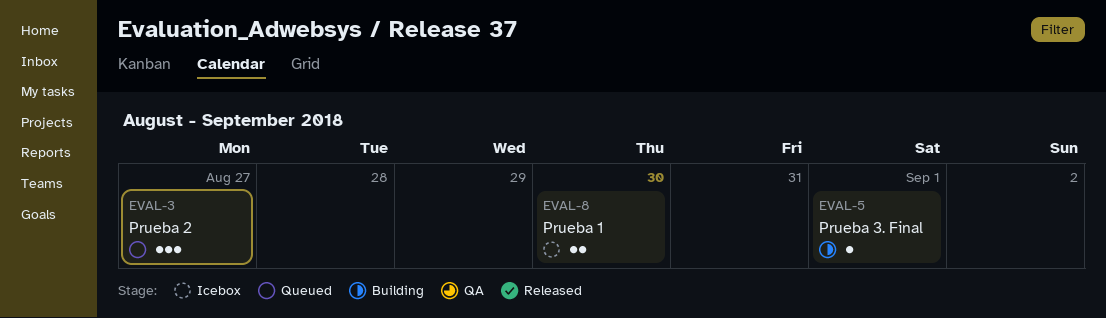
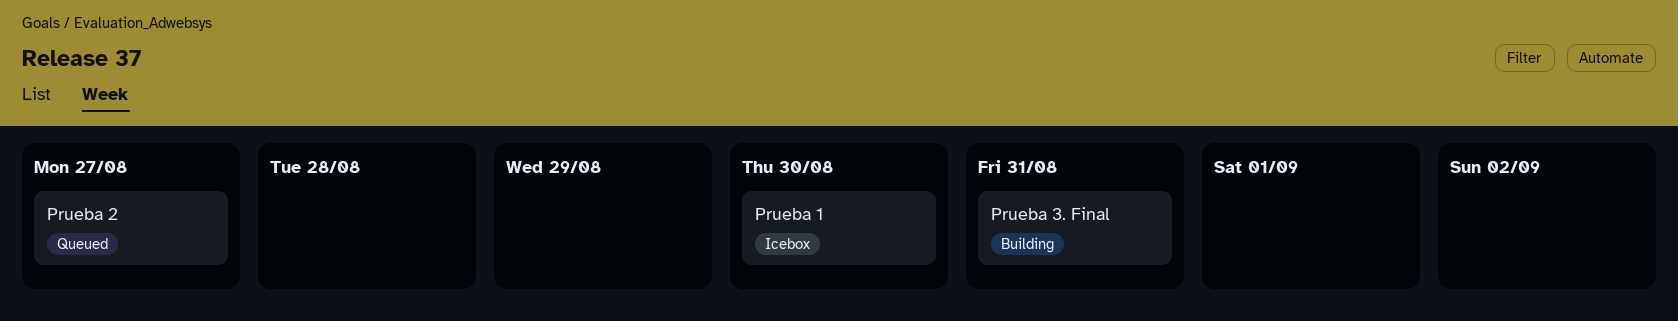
Prueba 3. Final, due: Sep 1 -> Aug 31

